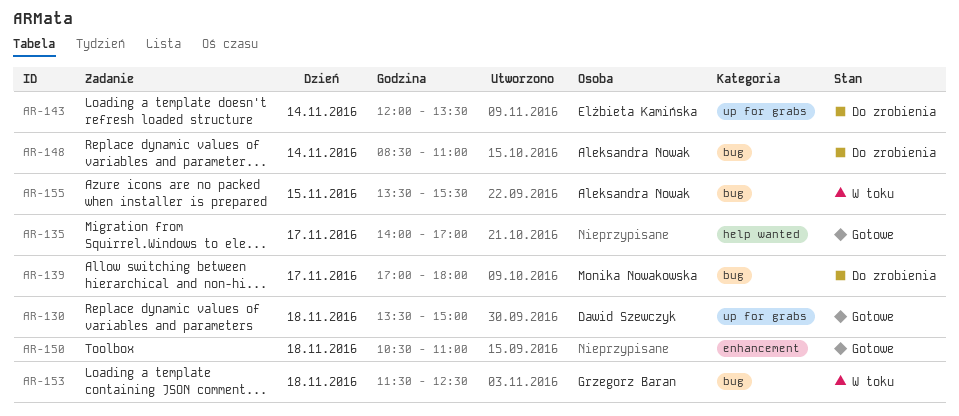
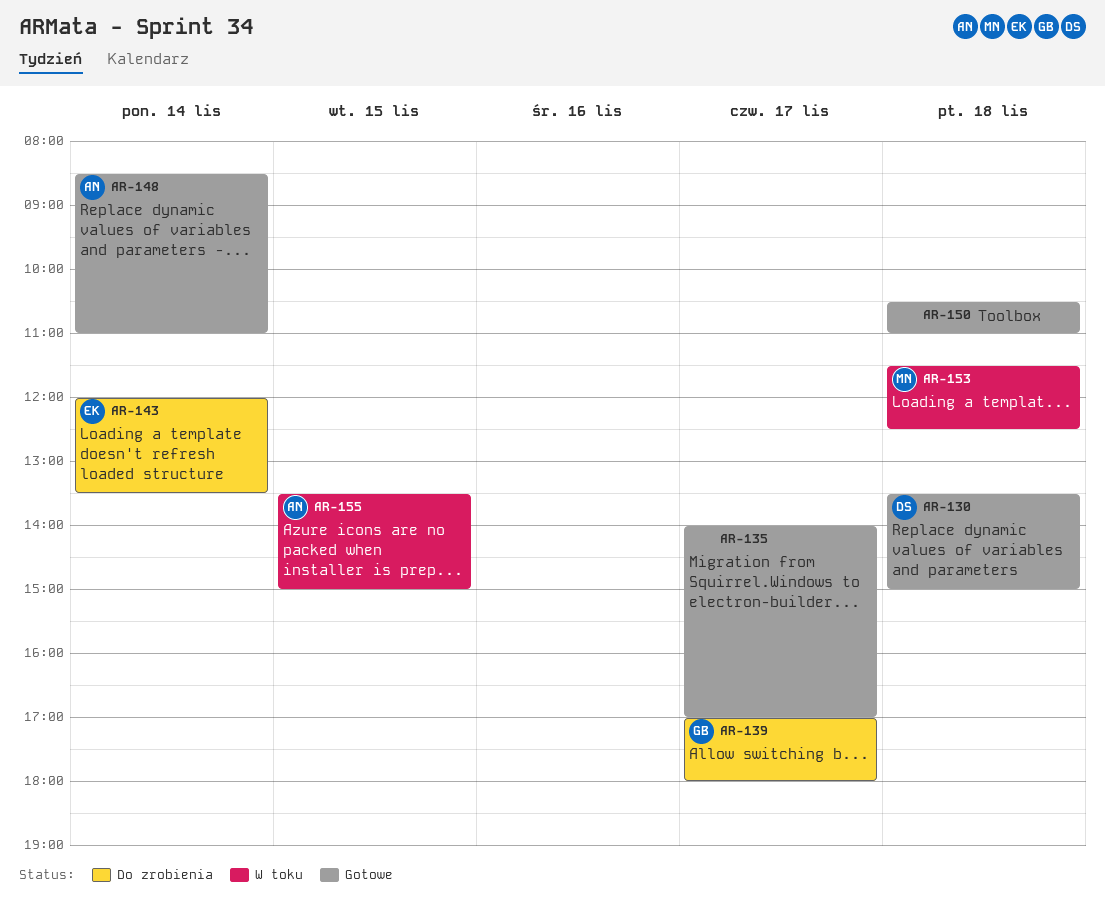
AR-139, owner: Monika Nowakowska -> Grzegorz Baran
AR-148, status: Do zrobienia -> Gotowe
AR-153, owner: Grzegorz Baran -> Monika Nowakowska
AR-155, ends: 15:30 -> 15:00

